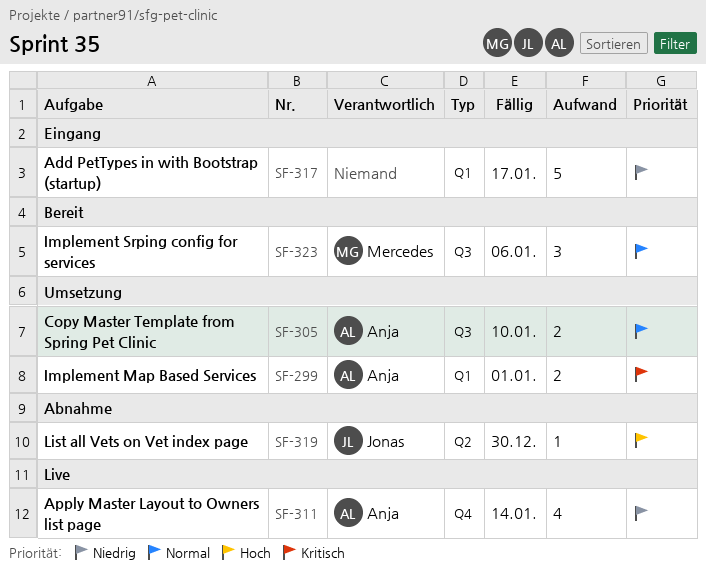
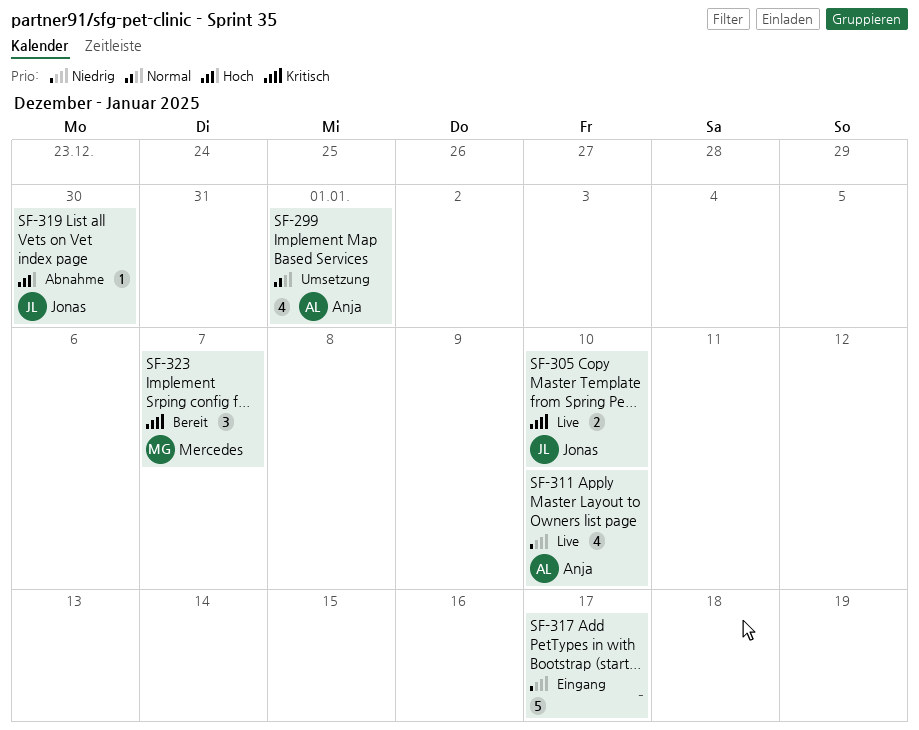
SF-299, priority: Kritisch -> Normal
SF-299, estimate: 2 -> 4
SF-305, status: Umsetzung -> Live
SF-305, owner: Anja -> Jonas
SF-305, priority: Normal -> Kritisch
SF-311, due: Jan 14 -> Jan 10
SF-323, priority: Normal -> Kritisch
SF-323, due: Jan 6 -> Jan 7

